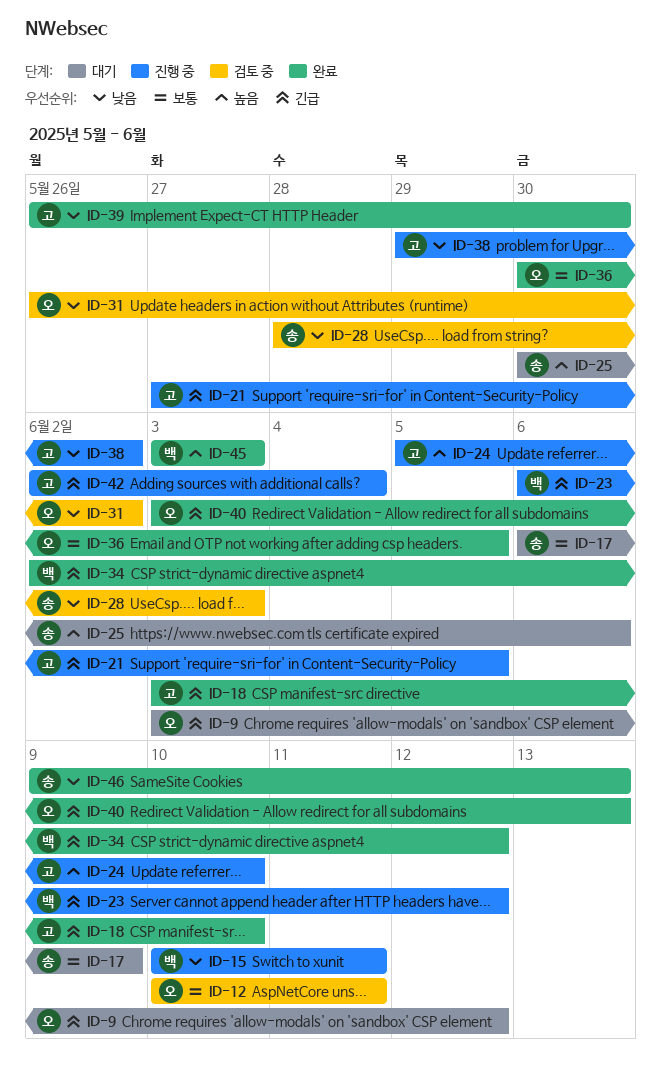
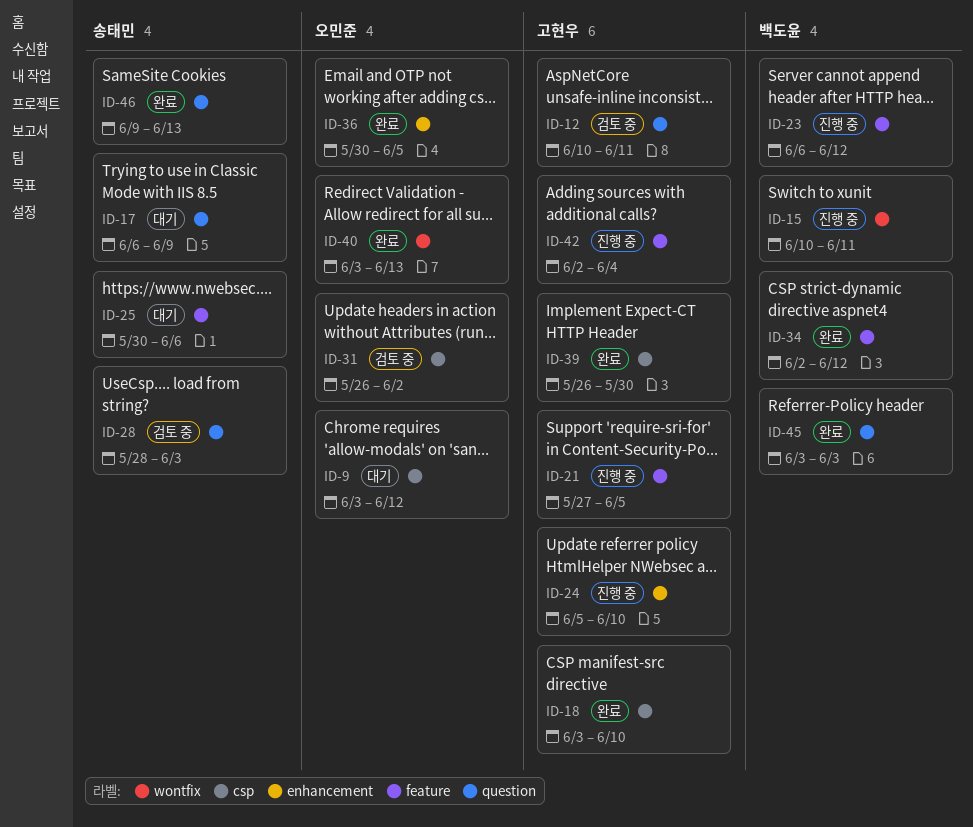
ID-12, owner: 오민준 -> 고현우
ID-38: present -> none

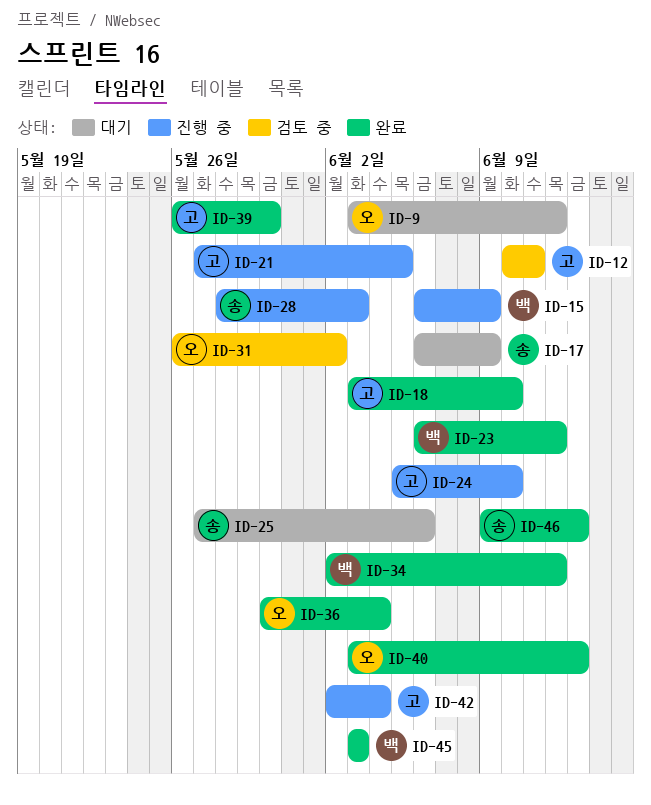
ID-15, start: Jun 10 -> Jun 6
ID-15, due: Jun 11 -> Jun 9
ID-23, status: 진행 중 -> 완료
ID-25, start: May 30 -> May 27
ID-28, status: 검토 중 -> 진행 중
ID-36, due: Jun 5 -> Jun 4

